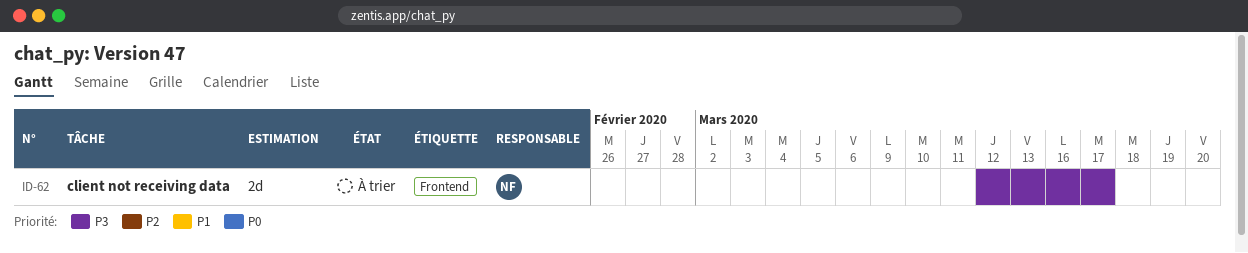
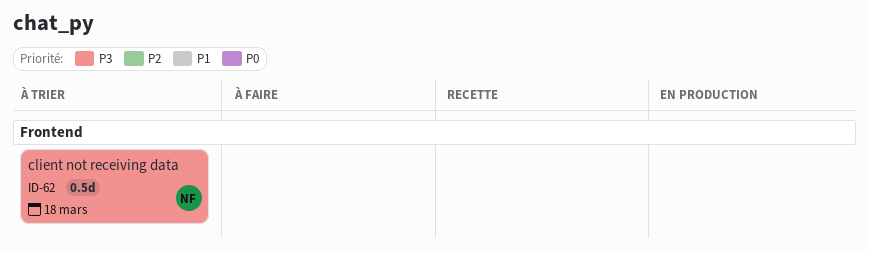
ID-62, estimate: 2d -> 0.5d
ID-62, due: Mar 17 -> Mar 18

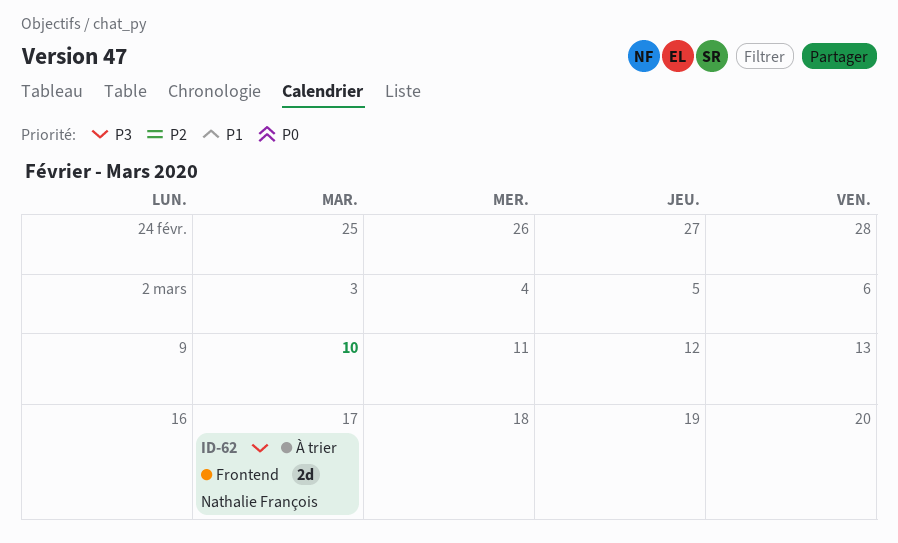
ID-62, estimate: 0.5d -> 2d
ID-62, due: Mar 18 -> Mar 17

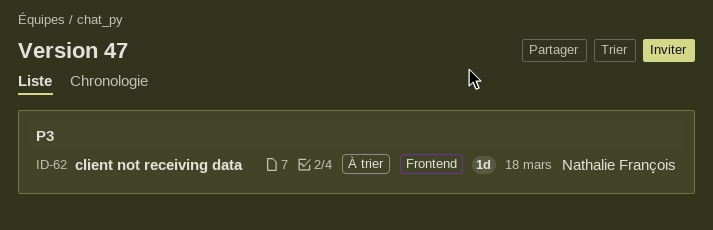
ID-62, estimate: 2d -> 1d
ID-62, due: Mar 17 -> Mar 18

